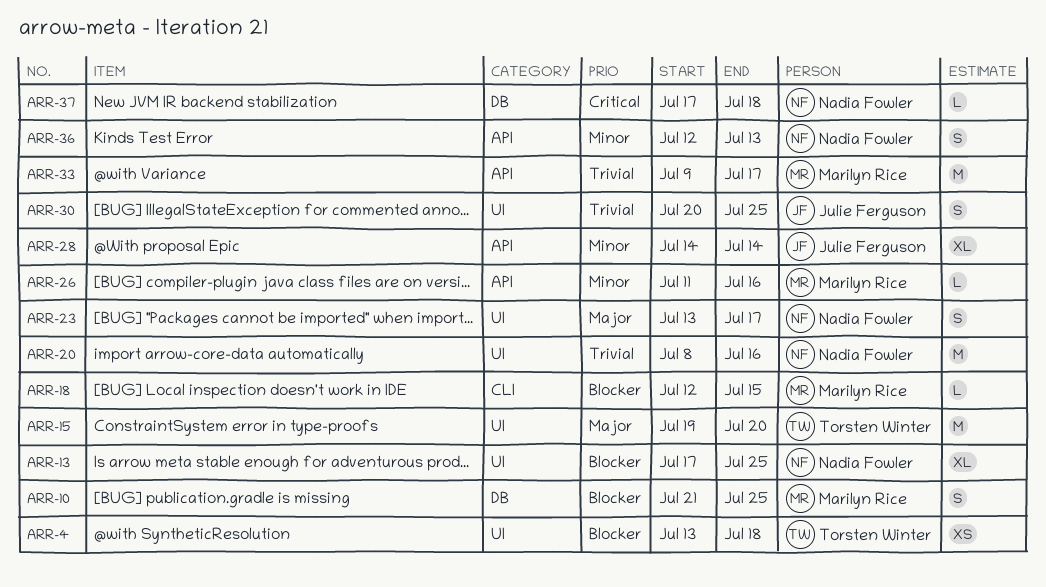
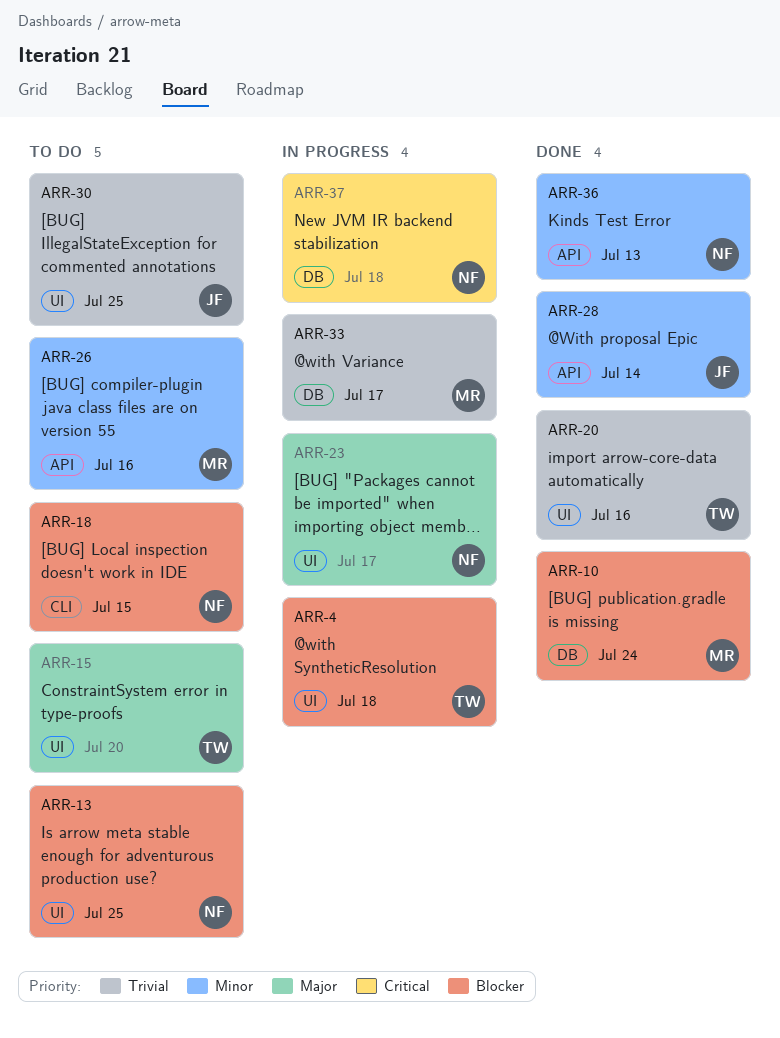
ARR-10, due: Jul 25 -> Jul 24
ARR-18, owner: Marilyn Rice -> Nadia Fowler
ARR-20, owner: Nadia Fowler -> Torsten Winter
ARR-33, label: API -> DB

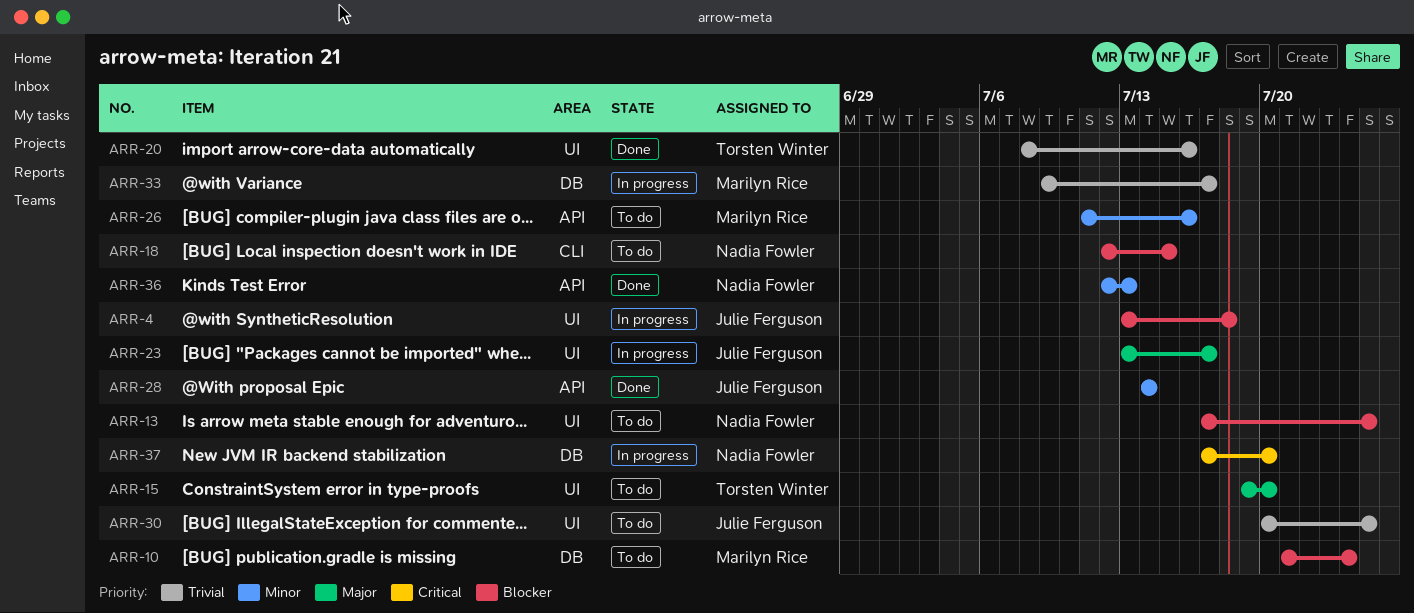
ARR-4, owner: Torsten Winter -> Julie Ferguson
ARR-10, status: Done -> To do
ARR-23, owner: Nadia Fowler -> Julie Ferguson
ARR-37, due: Jul 18 -> Jul 20

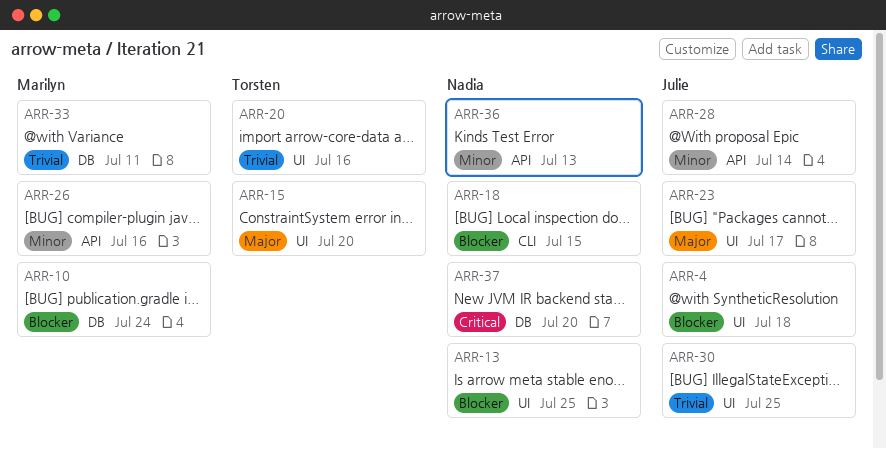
ARR-33, due: Jul 17 -> Jul 11

